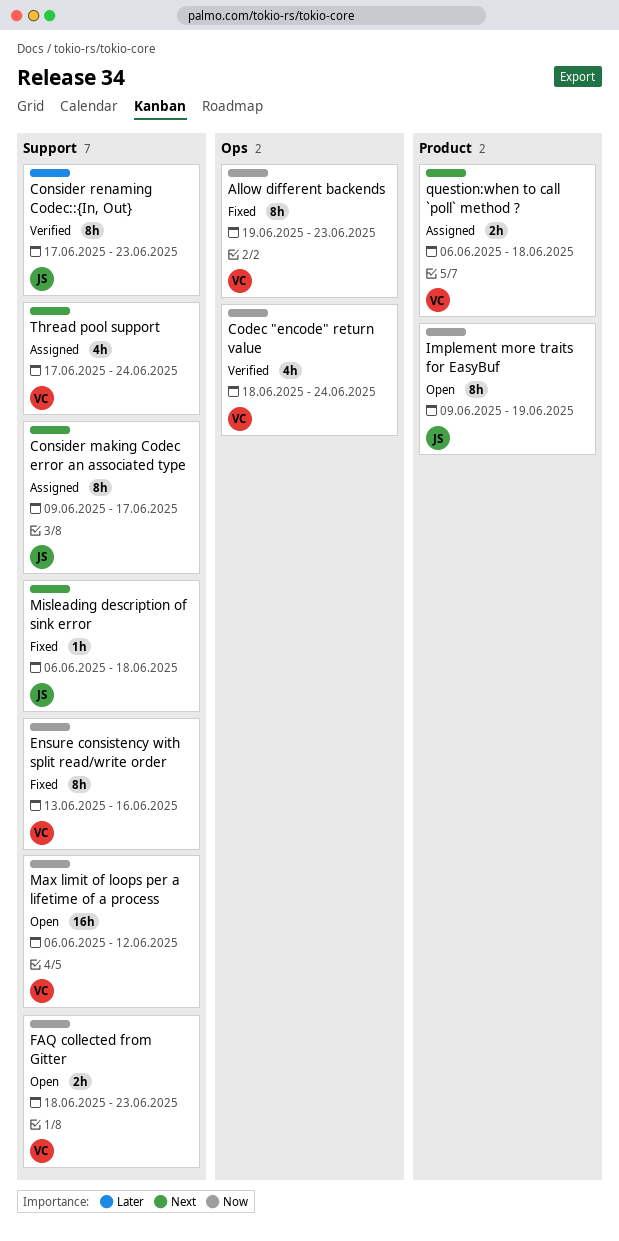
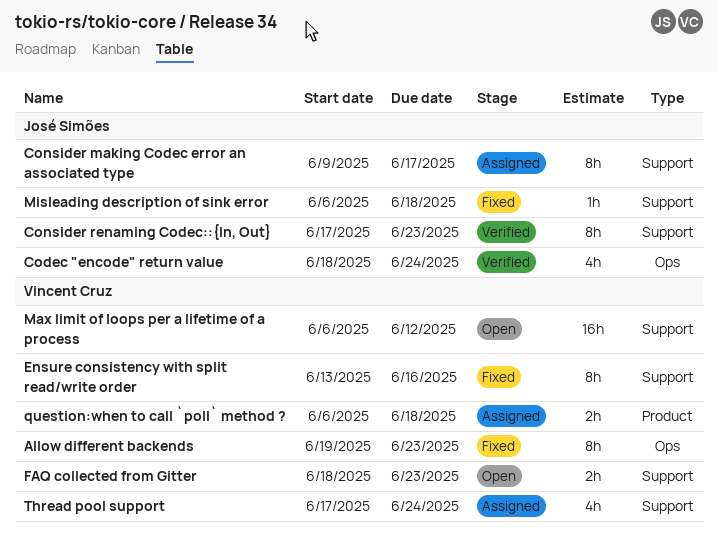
Codec "encode" return value, owner: Vincent Cruz -> José Simões
Implement more traits for EasyBuf: present -> none

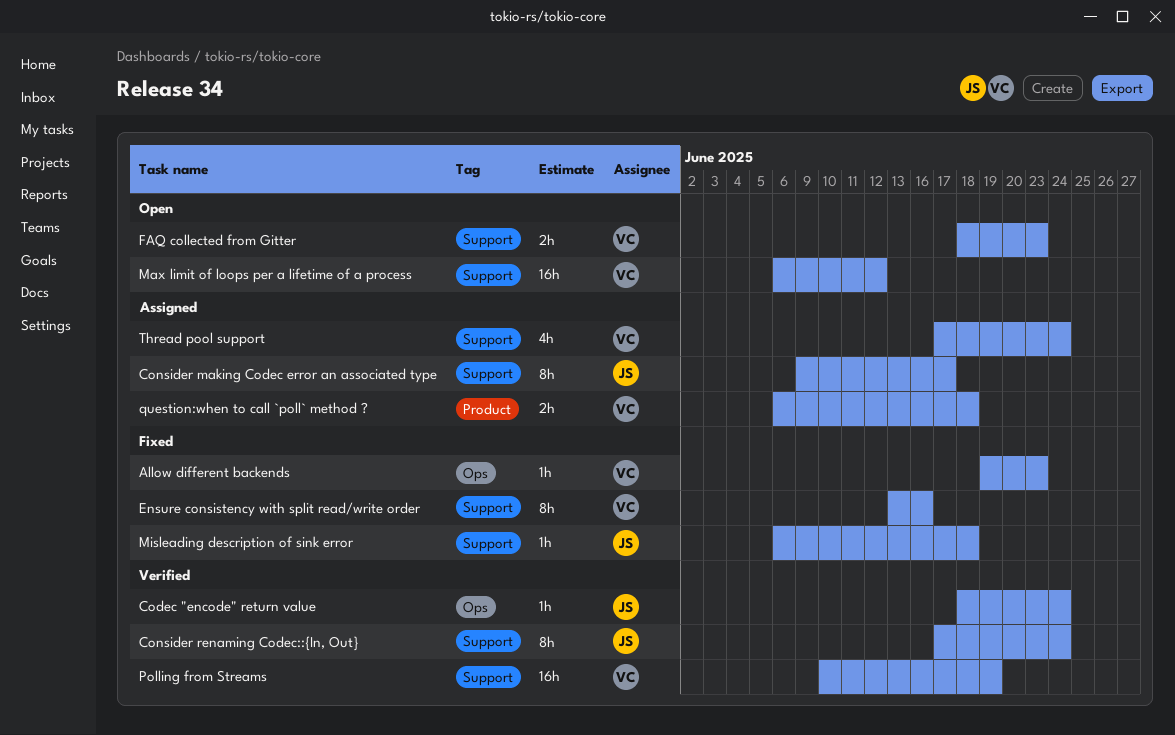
Allow different backends, estimate: 8h -> 1h
Codec "encode" return value, estimate: 4h -> 1h
Consider renaming Codec::{In, Out}, due: Jun 23 -> Jun 24
Polling from Streams: none -> present

